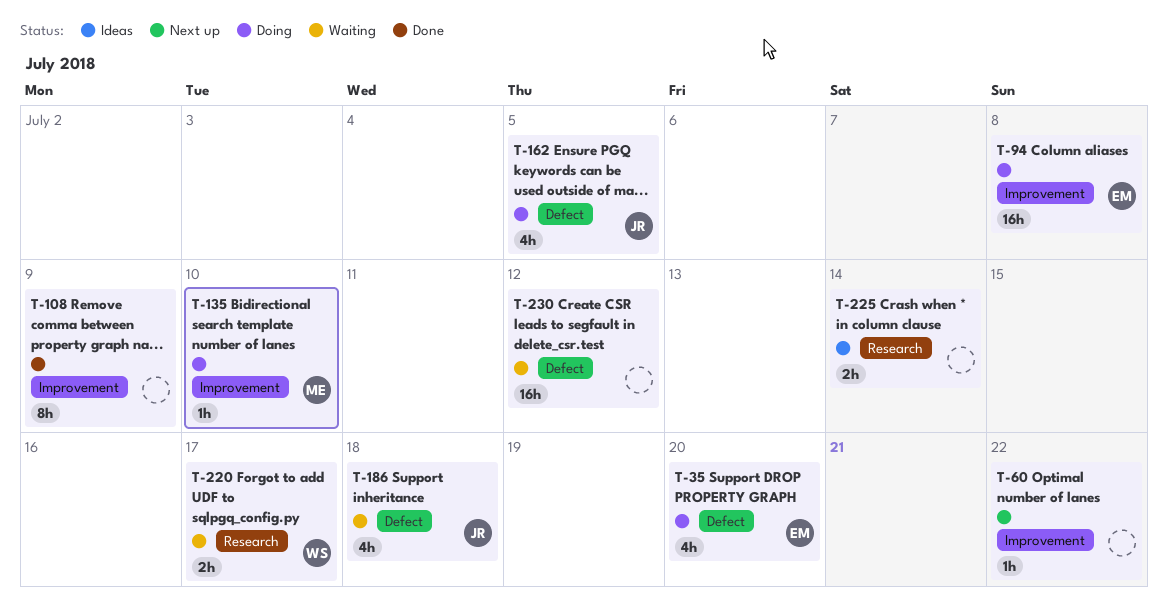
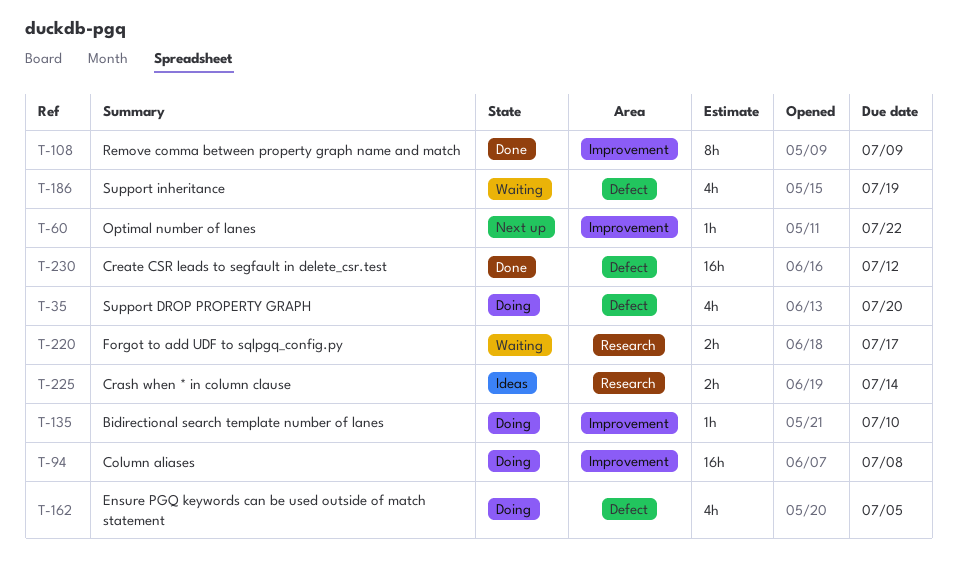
T-186, due: Jul 18 -> Jul 19
T-230, status: Waiting -> Done

